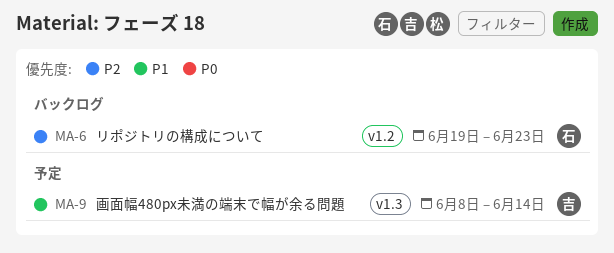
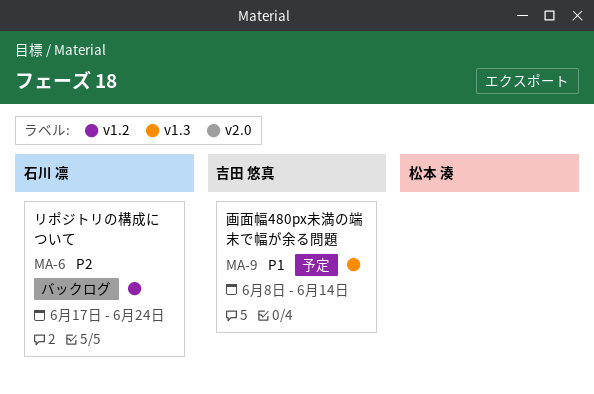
MA-6, start: Jun 19 -> Jun 17
MA-6, due: Jun 23 -> Jun 24

